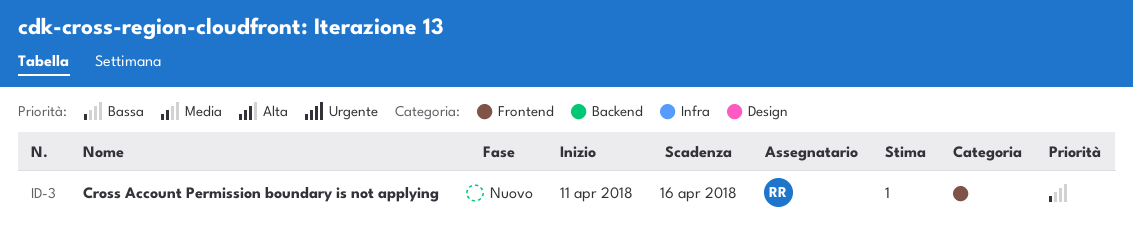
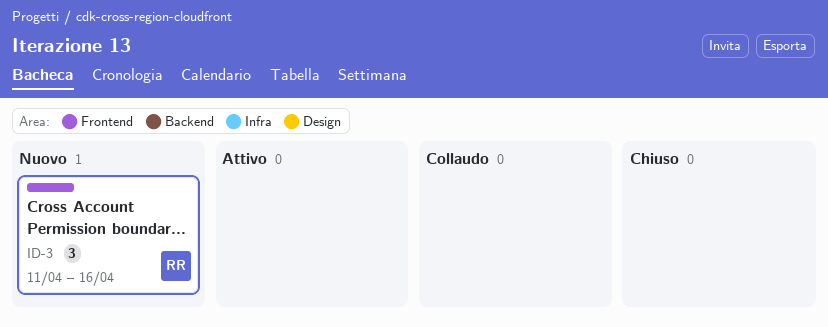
ID-3, estimate: 1 -> 3

